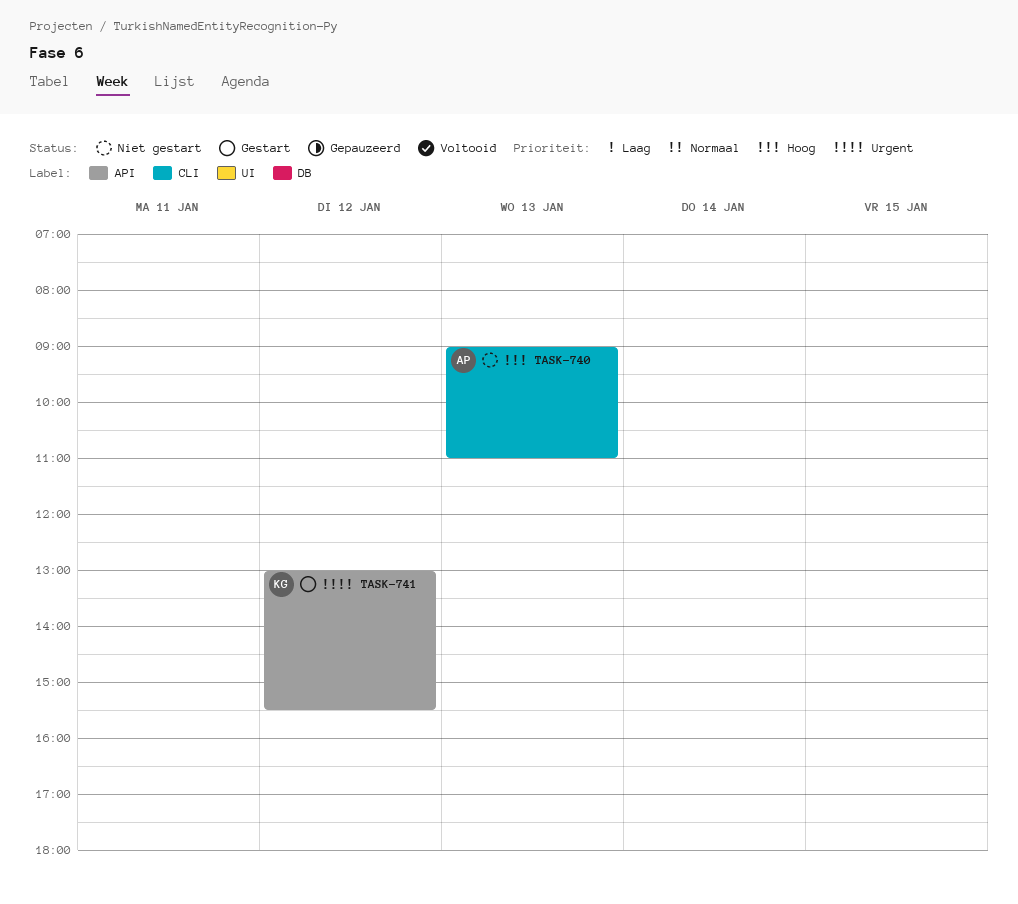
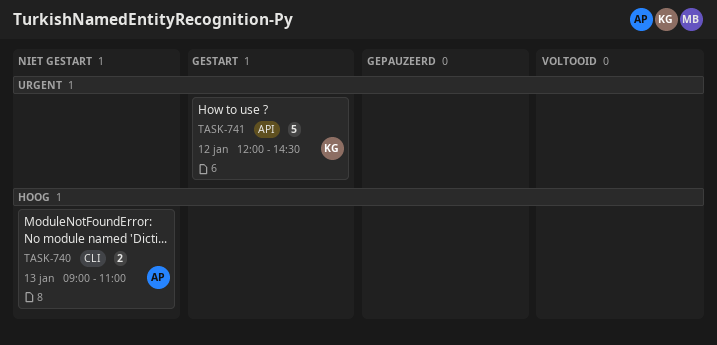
TASK-741, begins: 13:00 -> 12:00
TASK-741, ends: 15:30 -> 14:30

